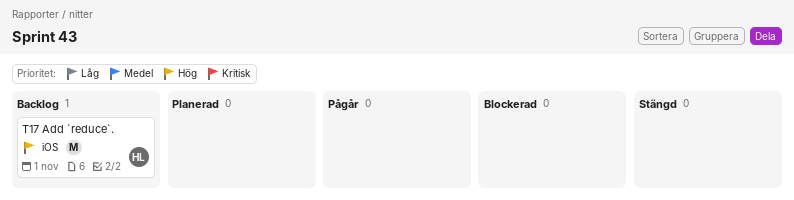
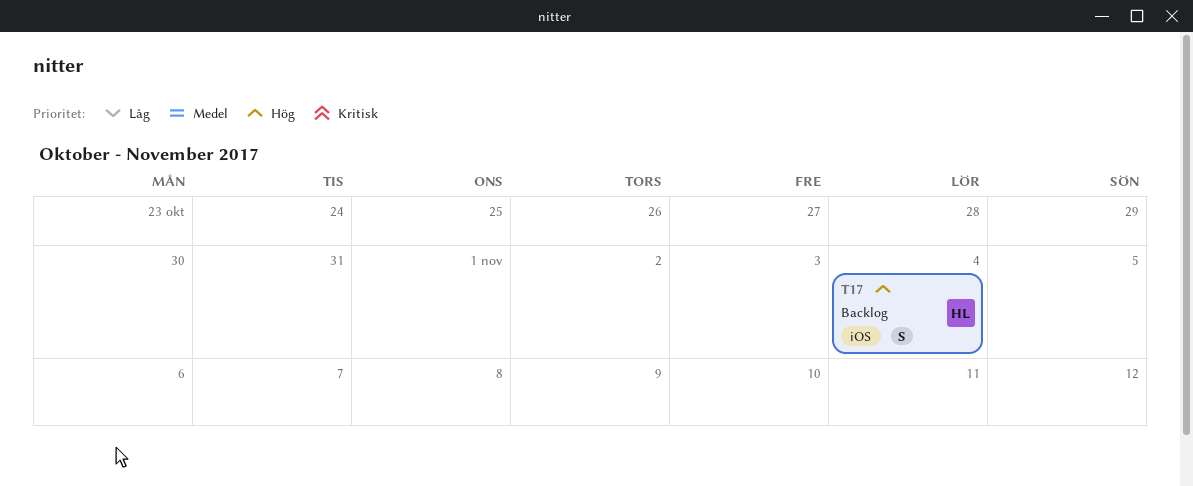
T17, estimate: M -> S
T17, due: Nov 1 -> Nov 4

